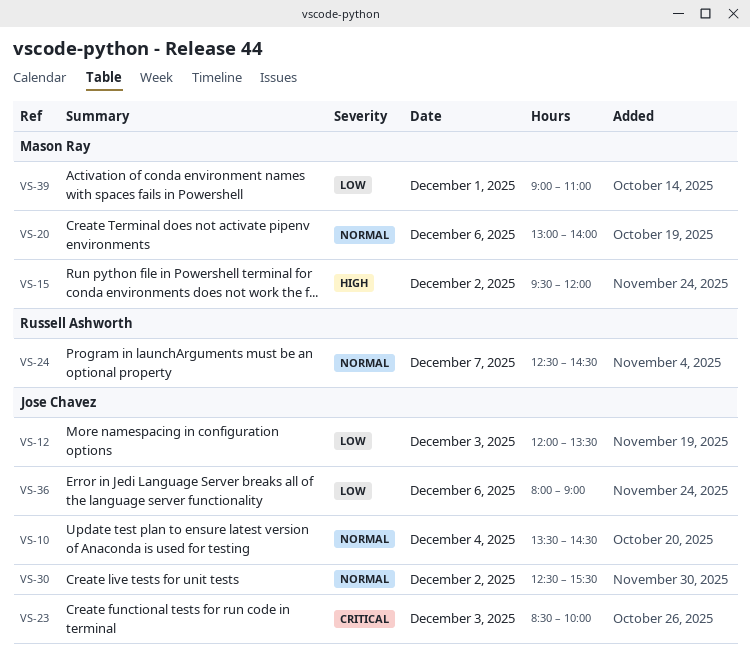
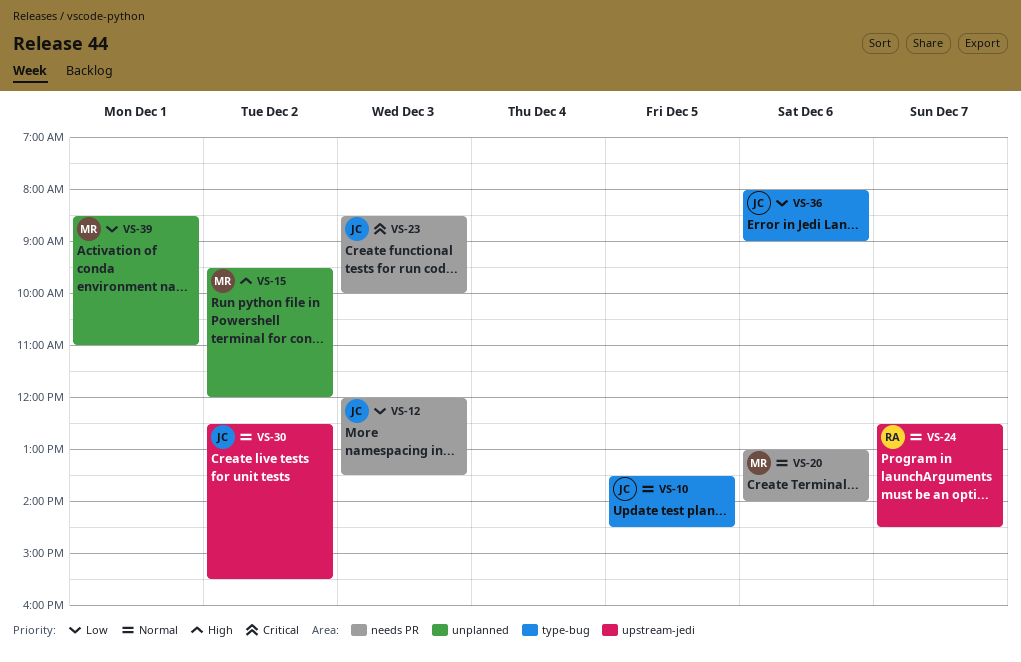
VS-10, day: Dec 4 -> Dec 5
VS-39, begins: 09:00 -> 08:30

